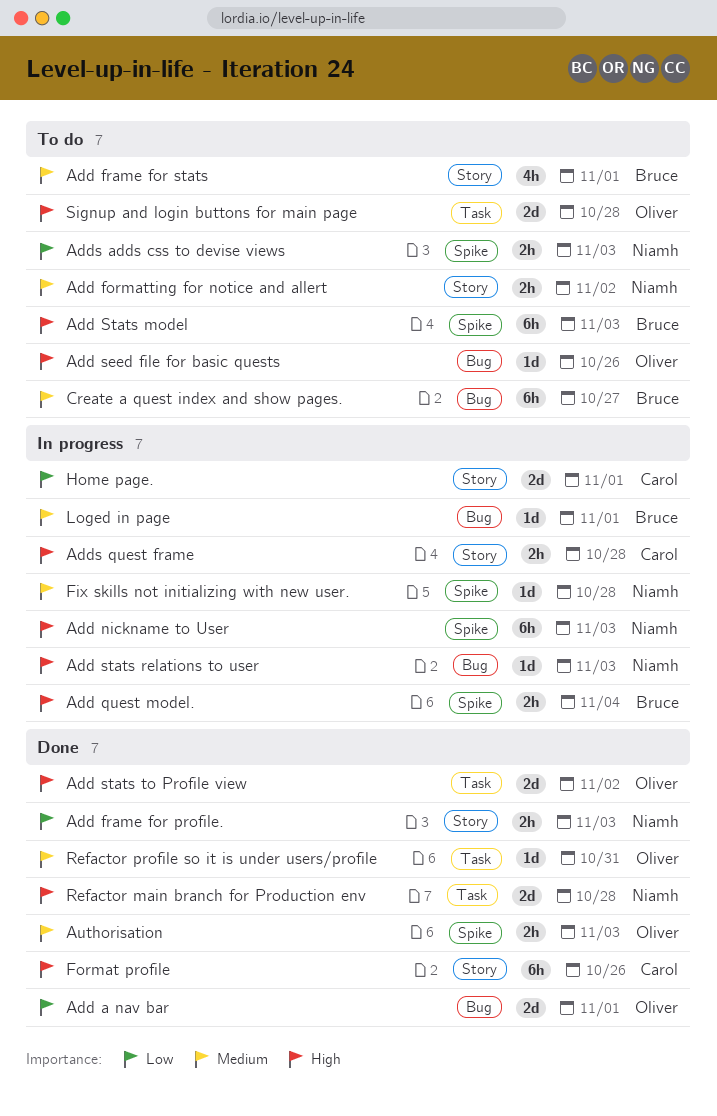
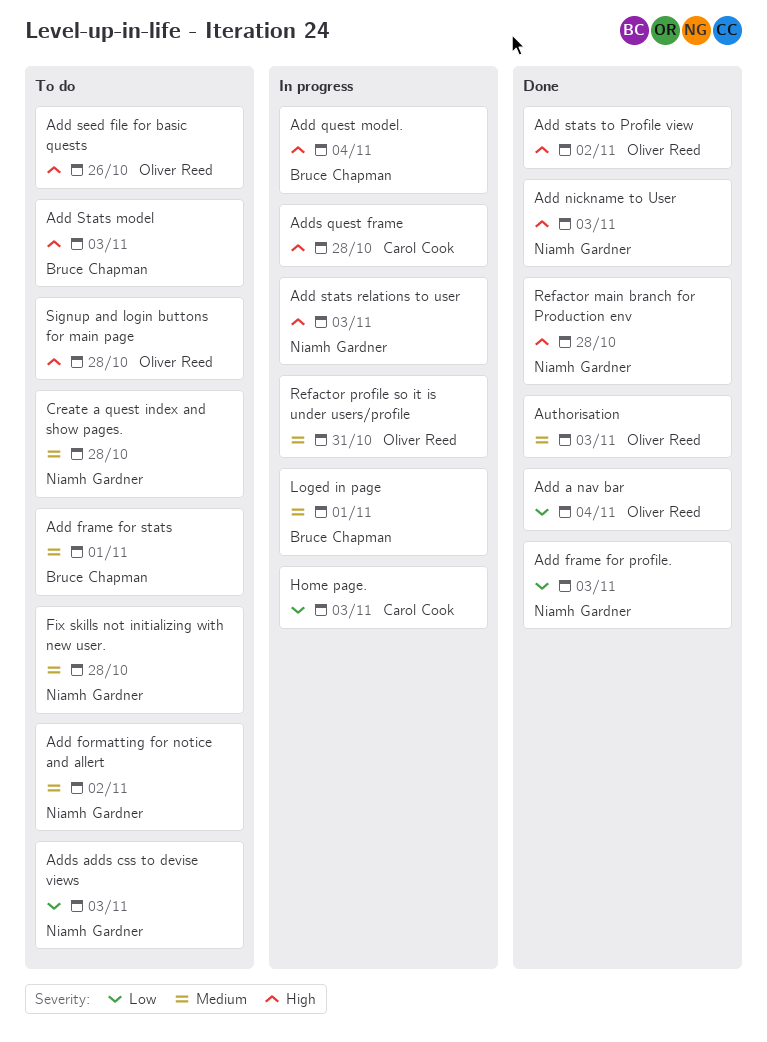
Add a nav bar, due: Nov 1 -> Nov 4
Add nickname to User, status: In progress -> Done
Create a quest index and show pages., owner: Bruce Chapman -> Niamh Gardner
Create a quest index and show pages., due: Oct 27 -> Oct 28
Fix skills not initializing with new user., status: In progress -> To do
Format profile: present -> none
Home page., due: Nov 1 -> Nov 3
Refactor profile so it is under users/profile, status: Done -> In progress

